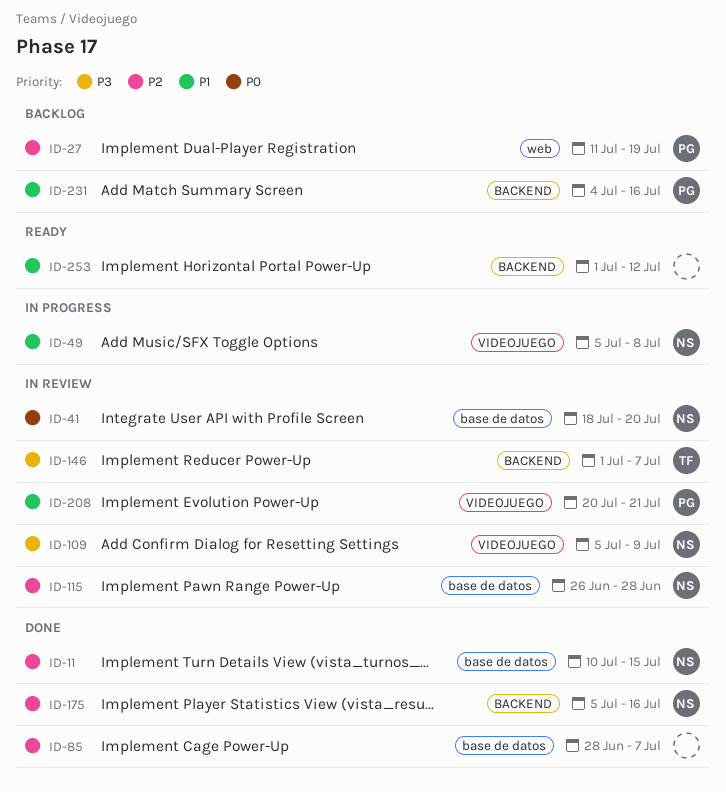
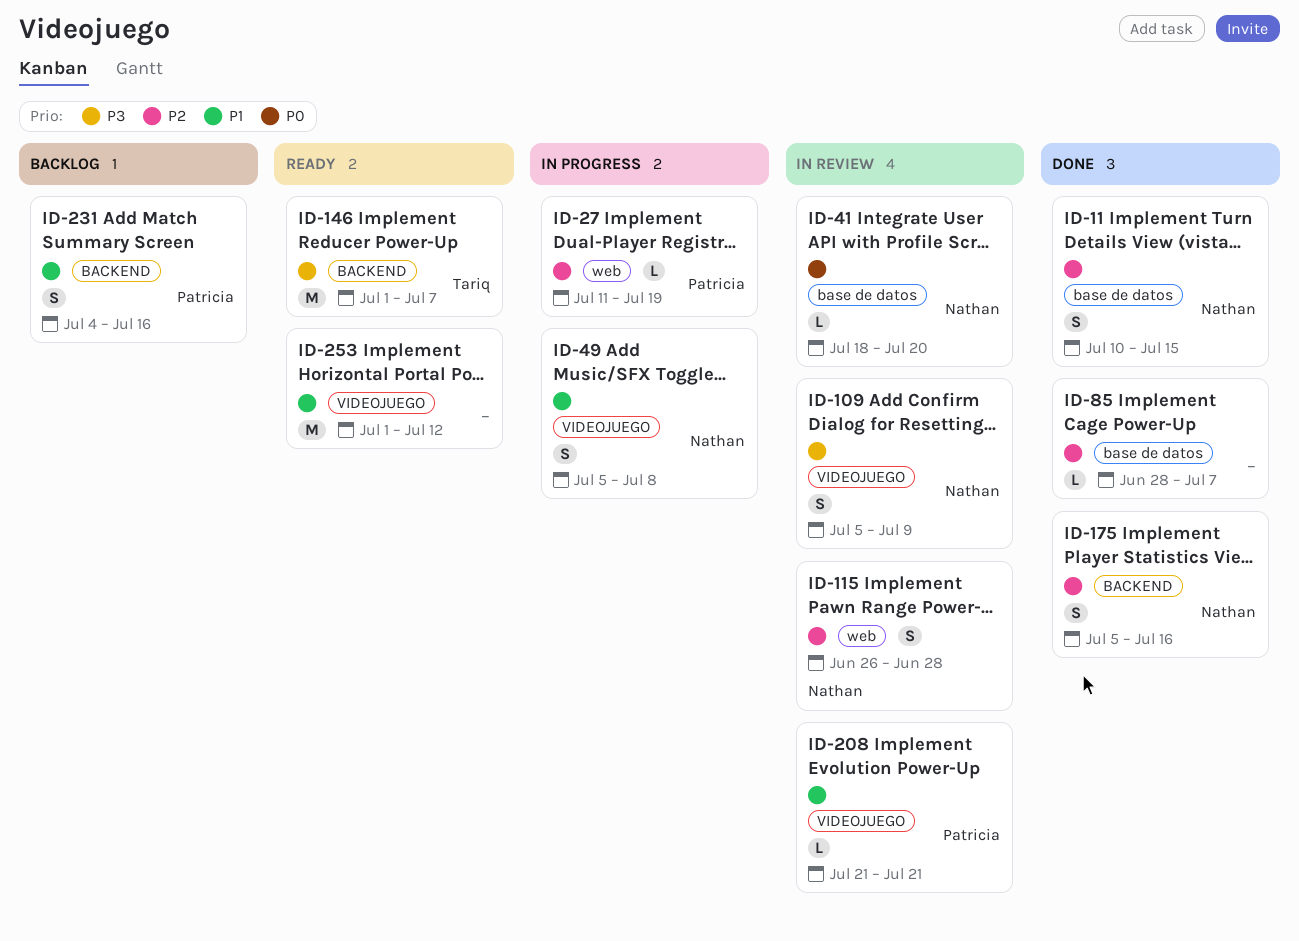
ID-27, status: Backlog -> In progress
ID-115, label: base de datos -> web
ID-146, status: In review -> Ready
ID-208, start: Jul 20 -> Jul 21
ID-253, label: BACKEND -> VIDEOJUEGO

